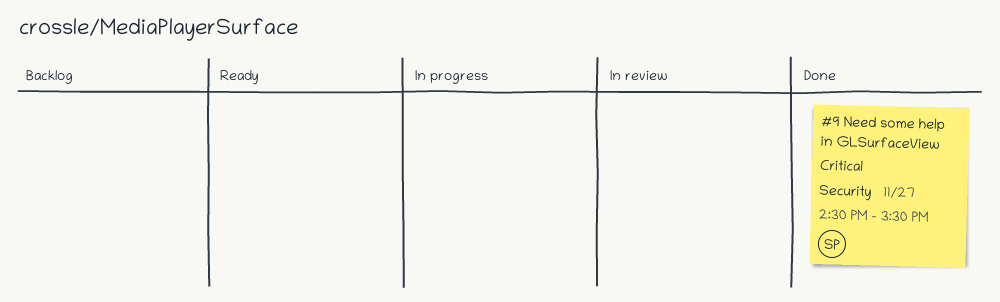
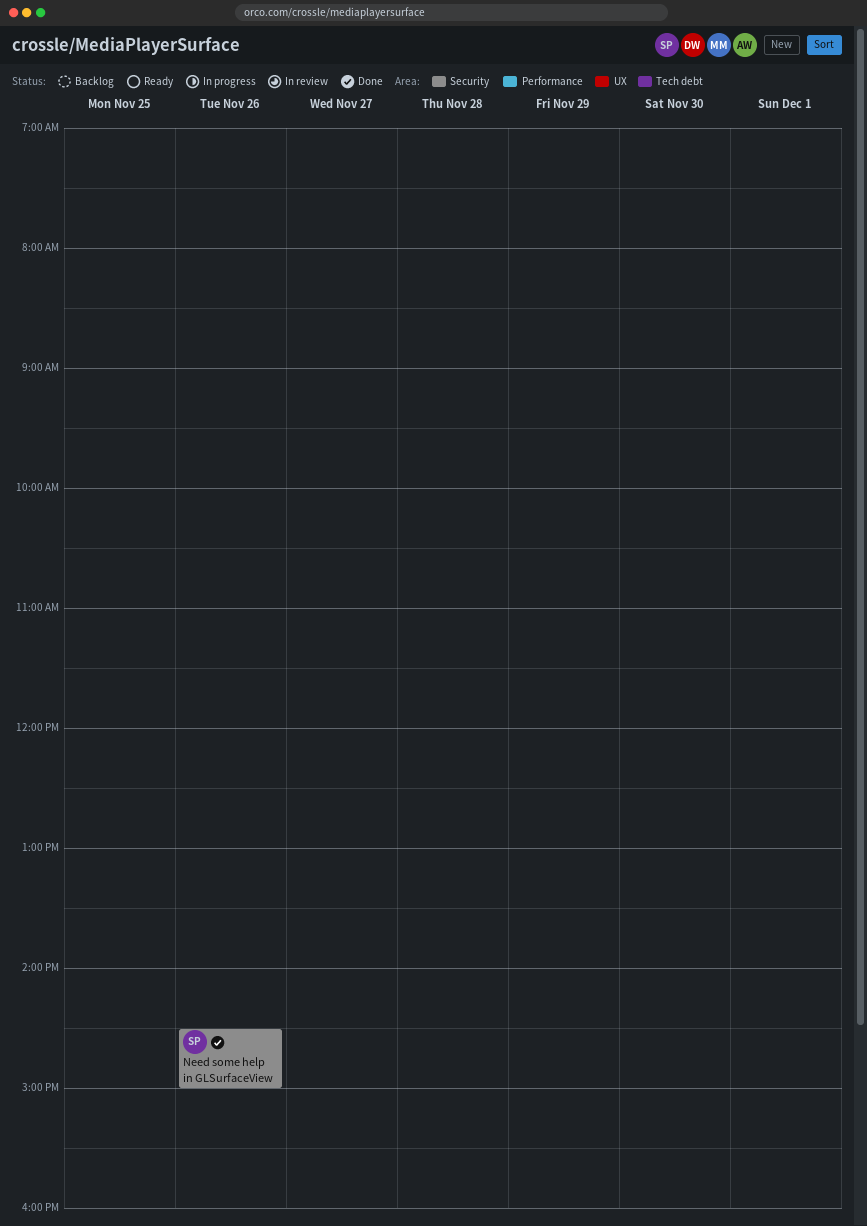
Need some help in GLSurfaceView, day: Nov 27 -> Nov 26
Need some help in GLSurfaceView, ends: 15:30 -> 15:00

